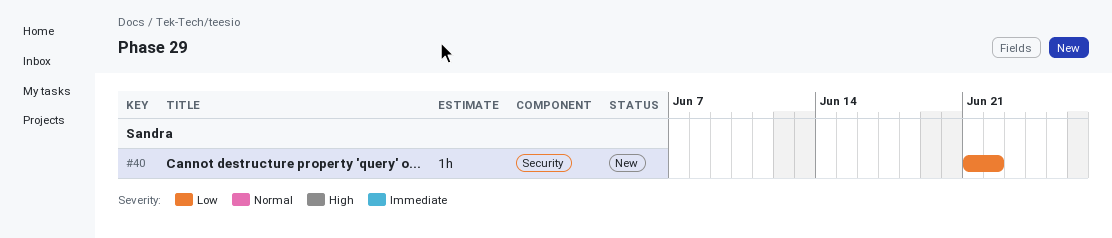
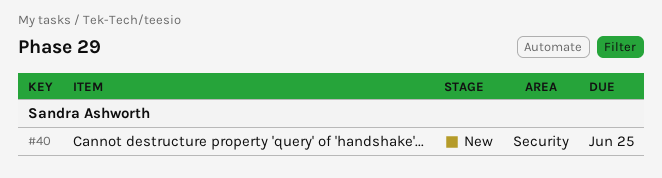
#40, due: Jun 22 -> Jun 25

